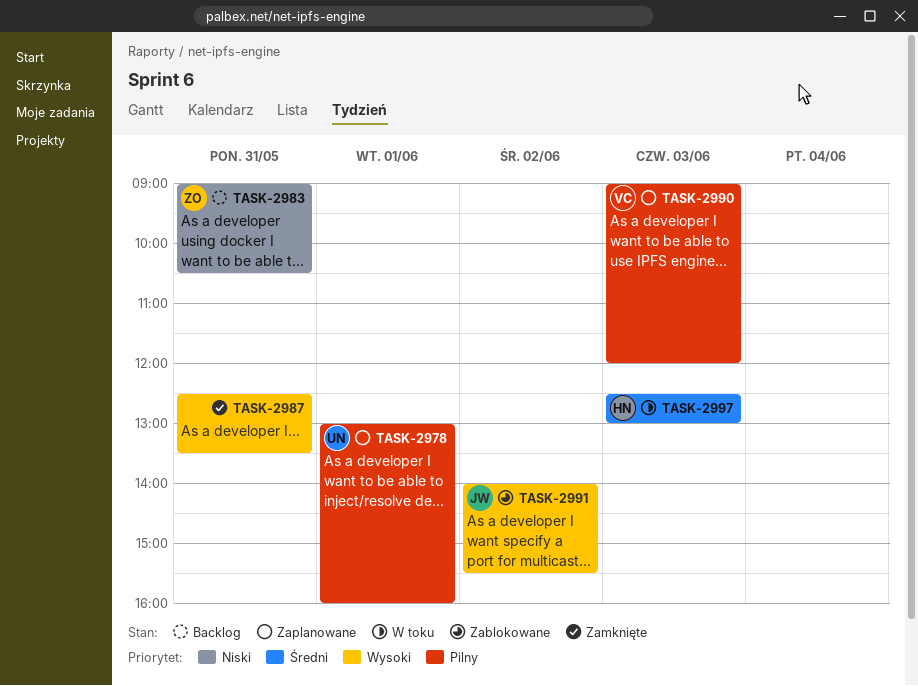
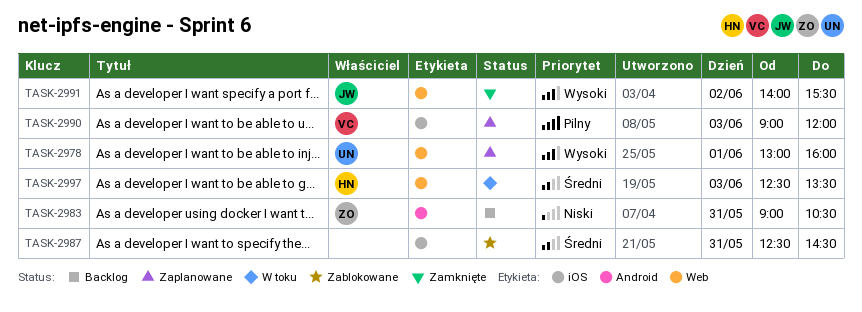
TASK-2978, priority: Pilny -> Wysoki
TASK-2987, status: Zamknięte -> Zablokowane
TASK-2987, priority: Wysoki -> Średni
TASK-2987, ends: 13:30 -> 14:30
TASK-2991, status: Zablokowane -> Zamknięte
TASK-2997, ends: 13:00 -> 13:30

